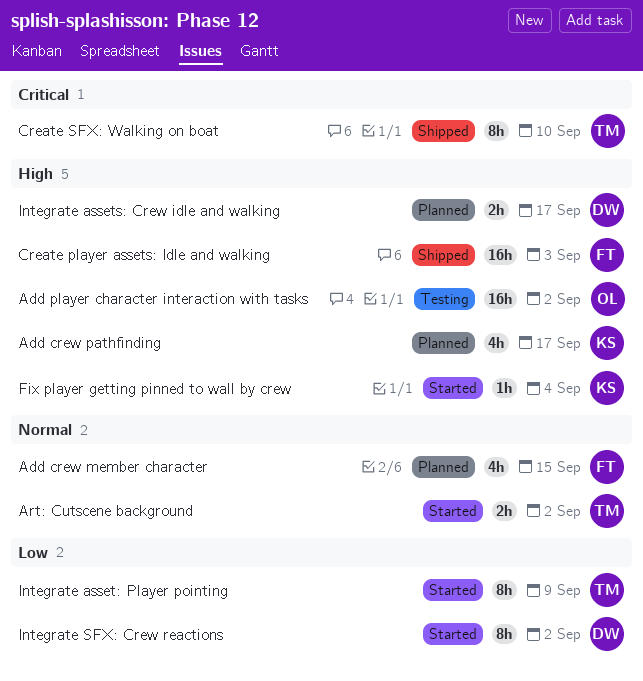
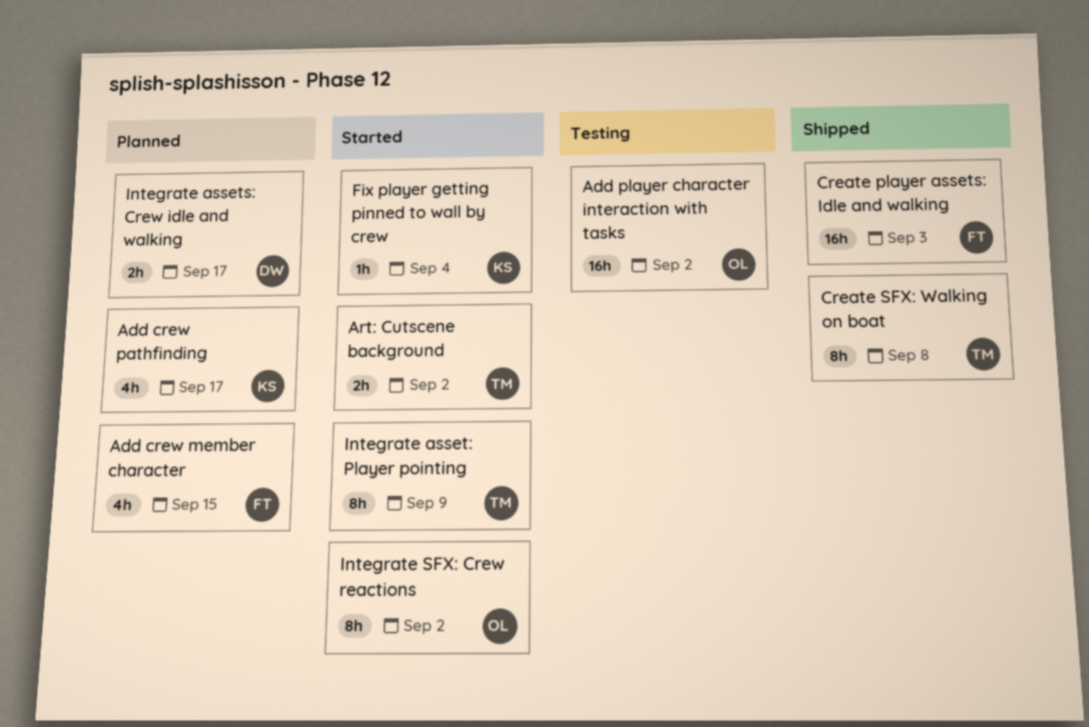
Create SFX: Walking on boat, due: Sep 10 -> Sep 8
Integrate SFX: Crew reactions, owner: DW -> OL

